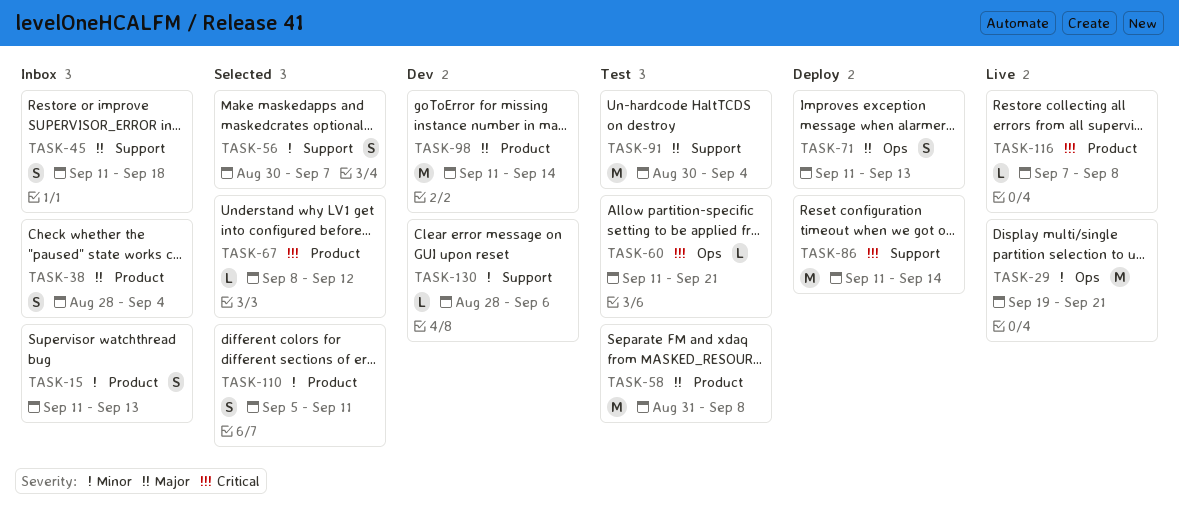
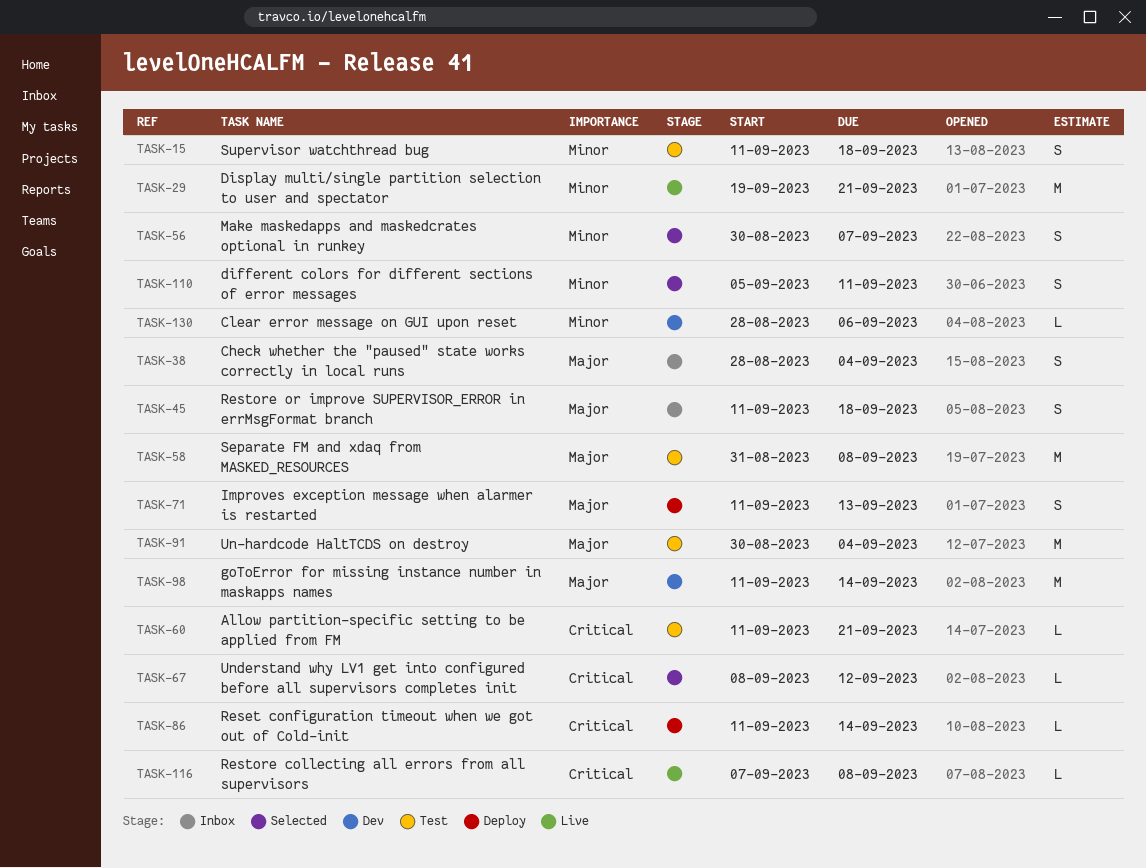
TASK-15, status: Inbox -> Test
TASK-15, due: Sep 13 -> Sep 18
TASK-86, estimate: M -> L

